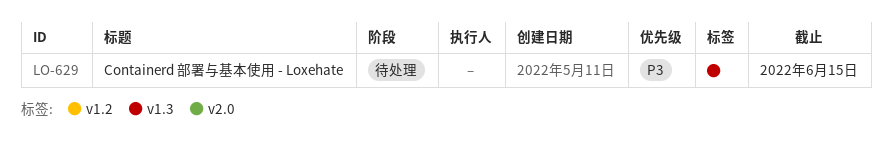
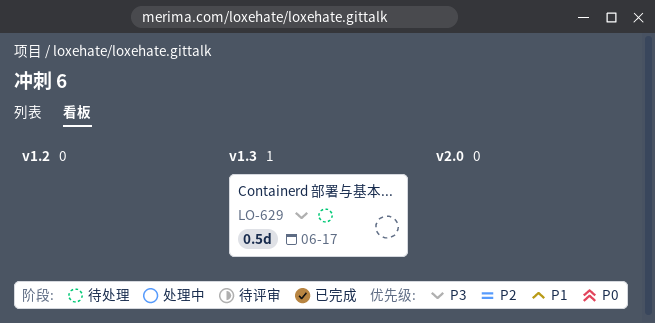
LO-629, due: Jun 15 -> Jun 17

